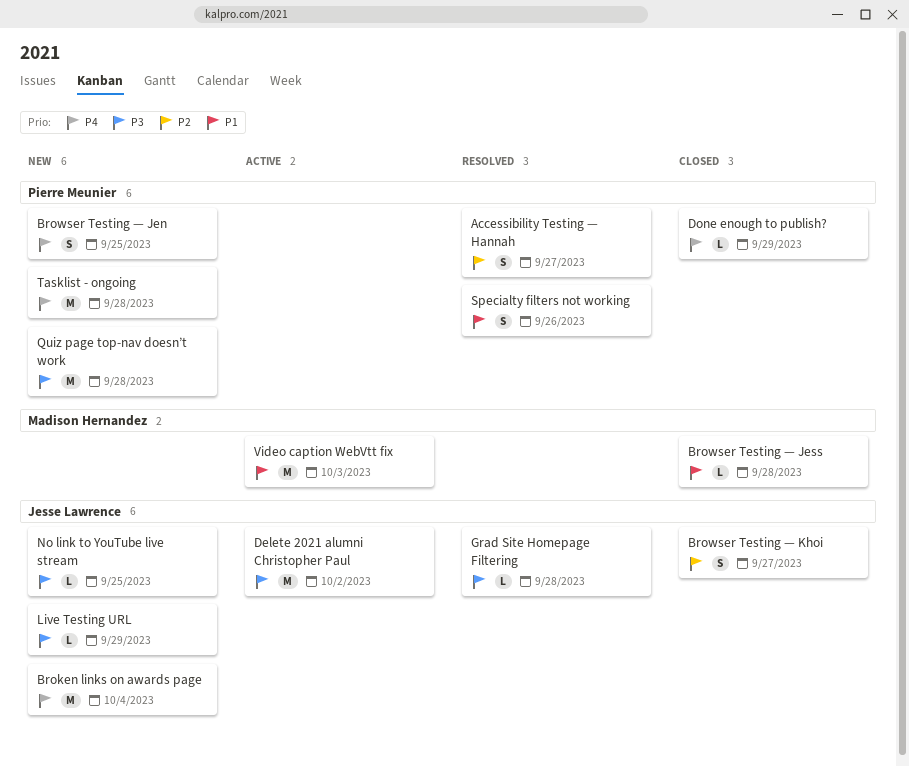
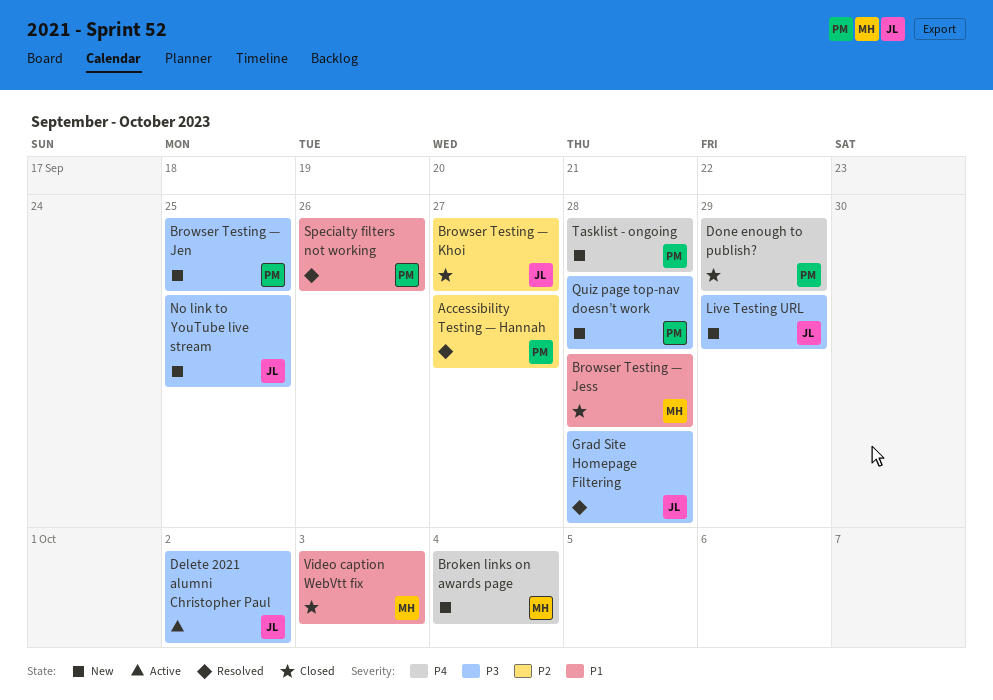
Broken links on awards page, owner: Jesse Lawrence -> Madison Hernandez
Browser Testing — Jen, priority: P4 -> P3
Video caption WebVtt fix, status: Active -> Closed

